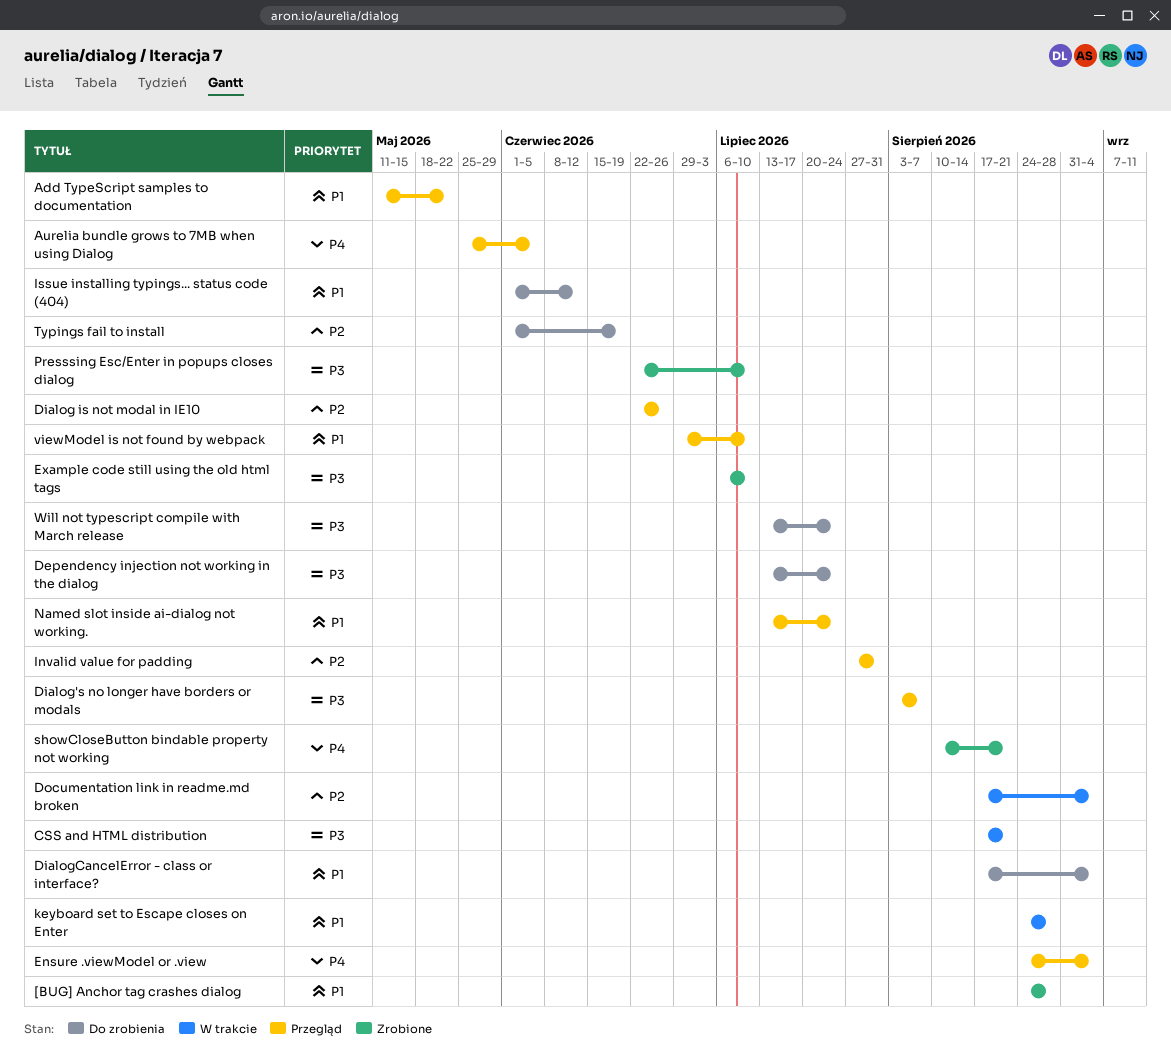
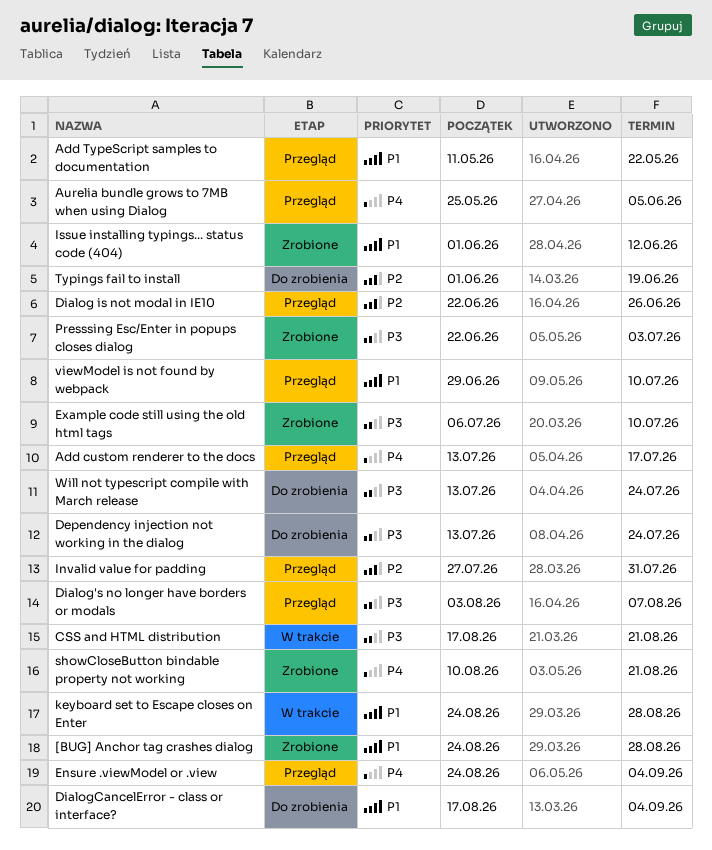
Add custom renderer to the docs: none -> present
Documentation link in readme.md broken: present -> none
Issue installing typings... status code (404), status: Do zrobienia -> Zrobione
Named slot inside ai-dialog not working.: present -> none
Presssing Esc/Enter in popups closes dialog, due: Jul 10 -> Jul 3

